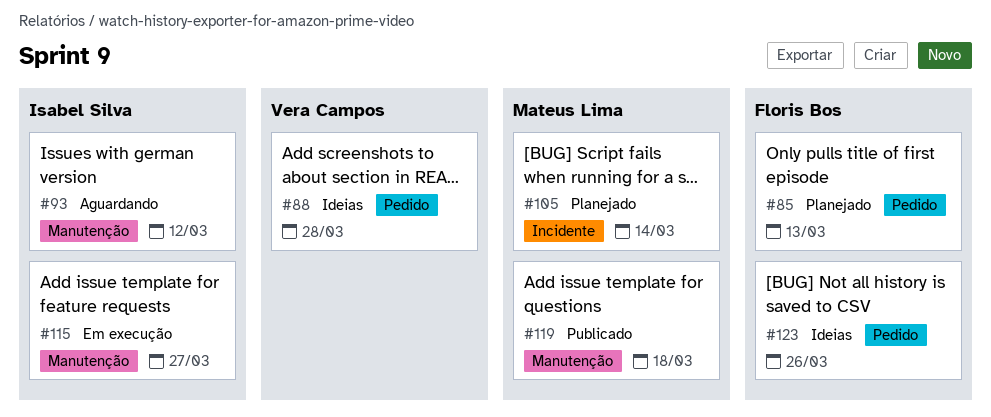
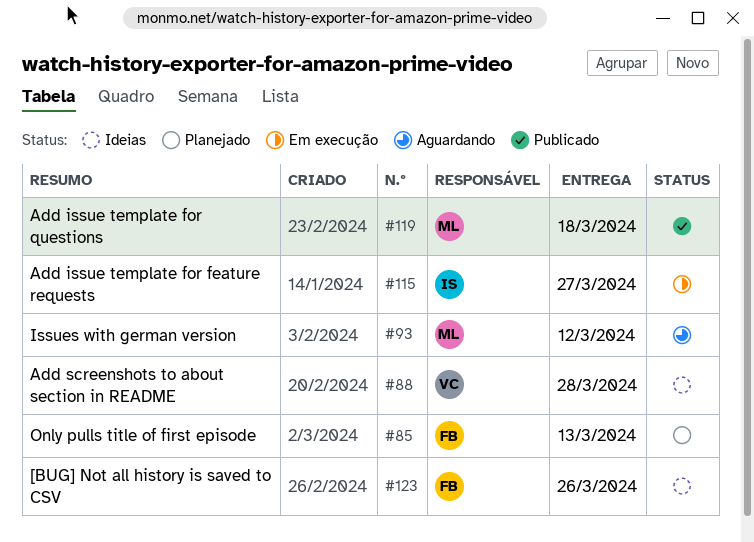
#93, owner: Isabel Silva -> Mateus Lima
#105: present -> none

